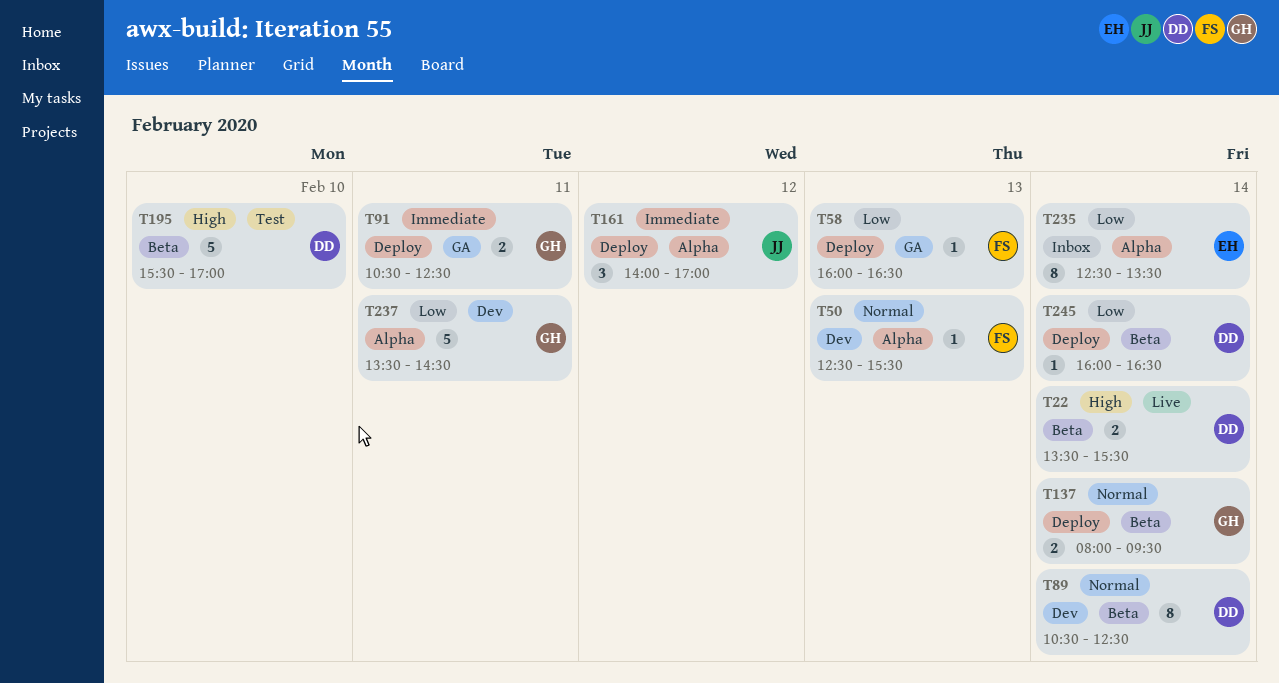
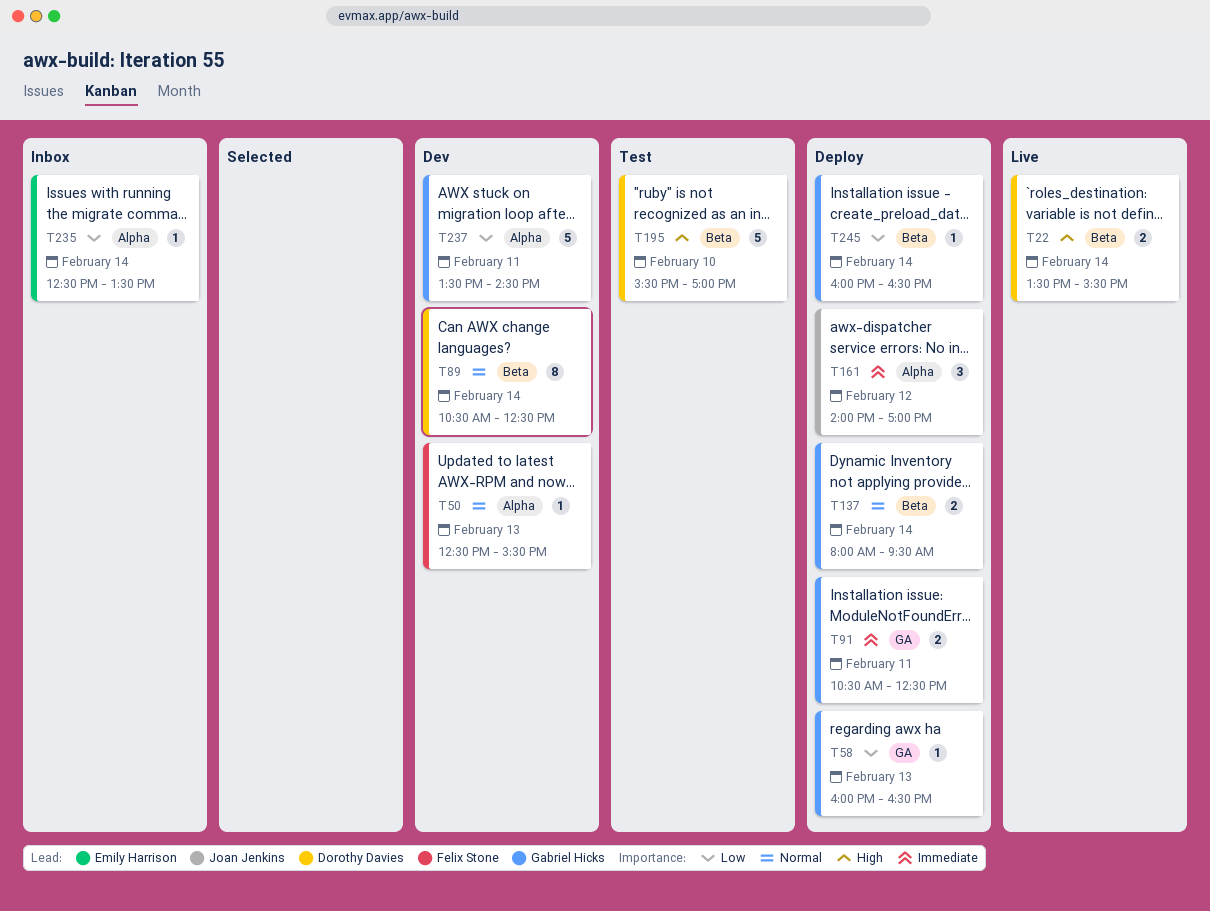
T58, owner: Felix Stone -> Gabriel Hicks
T235, estimate: 8 -> 1
T245, owner: Dorothy Davies -> Gabriel Hicks

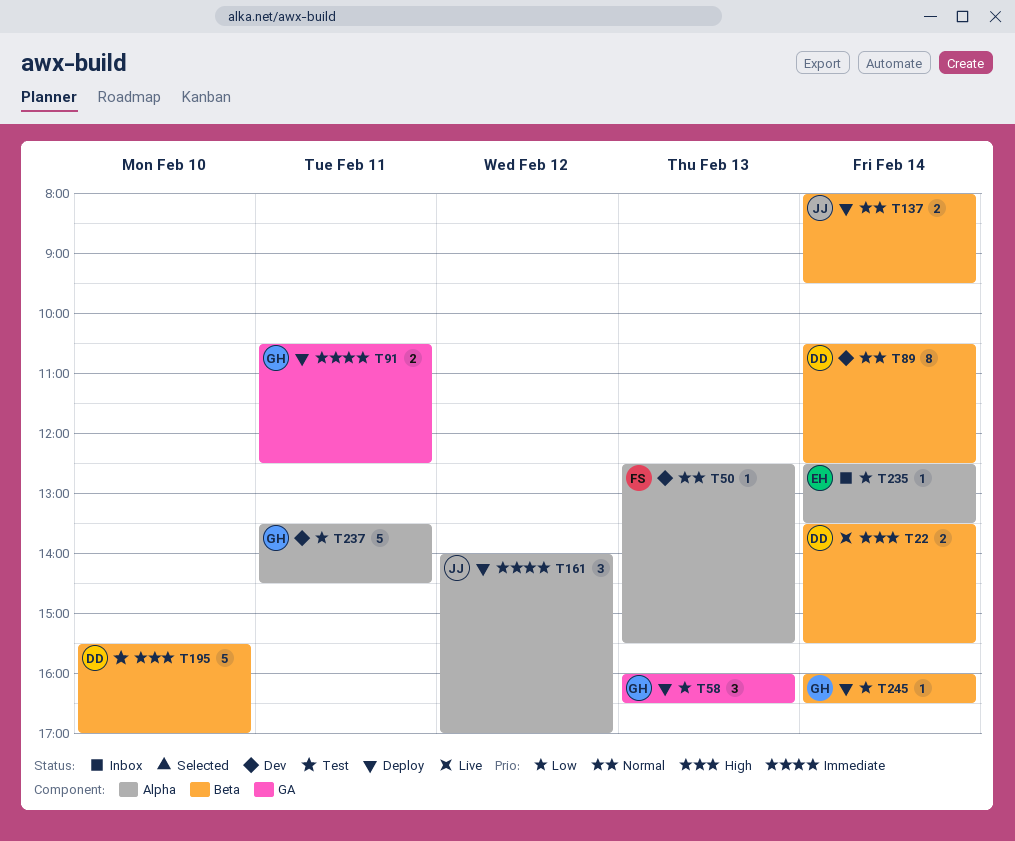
T58, estimate: 1 -> 3
T137, owner: Gabriel Hicks -> Joan Jenkins

